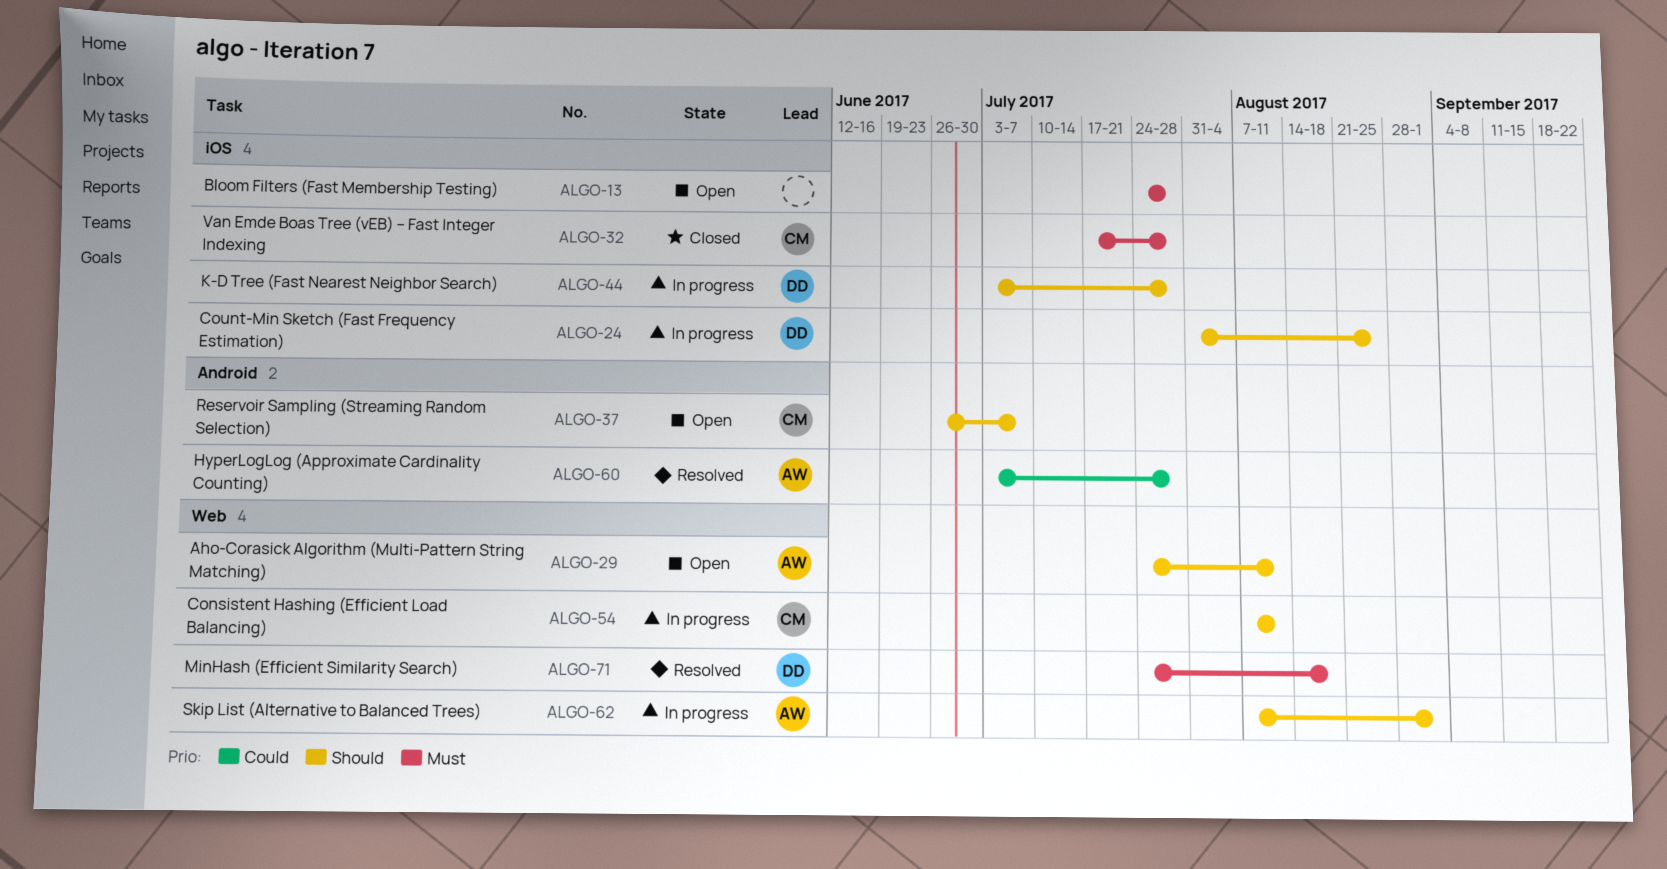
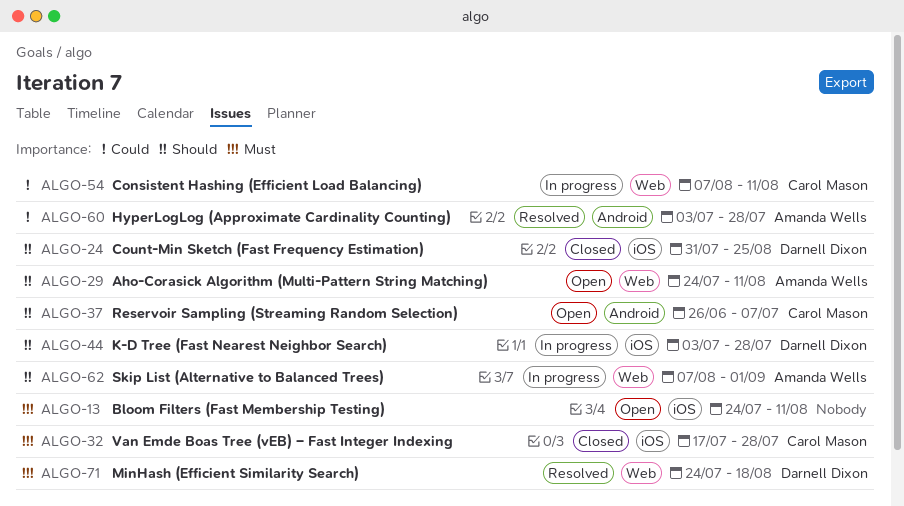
ALGO-13, due: Jul 28 -> Aug 11
ALGO-24, status: In progress -> Closed
ALGO-54, priority: Should -> Could

